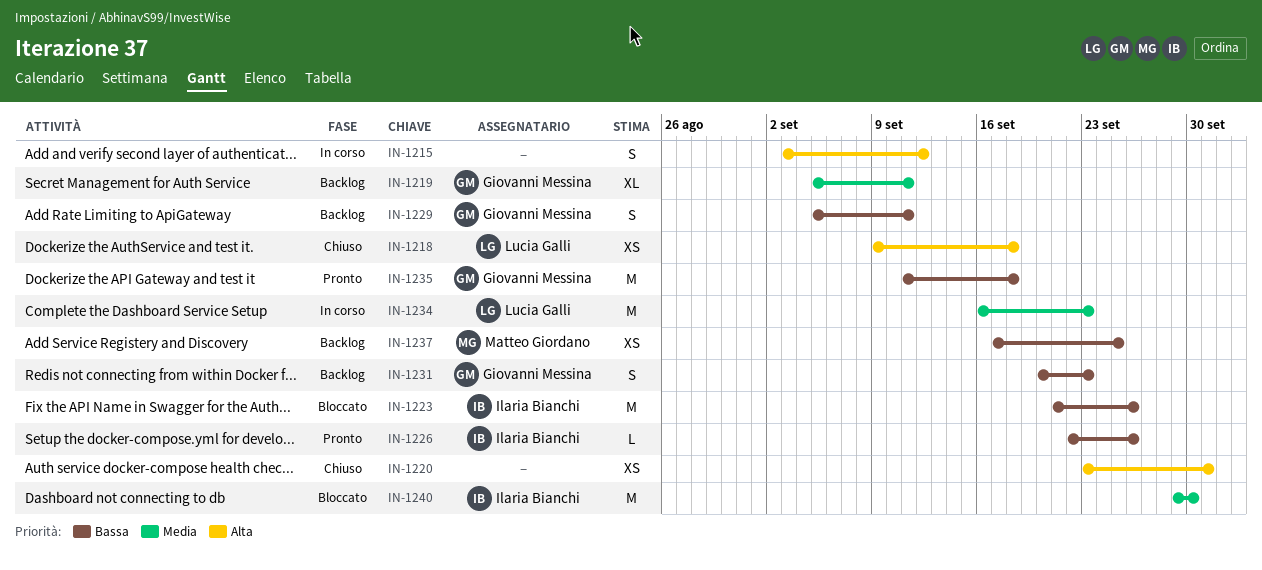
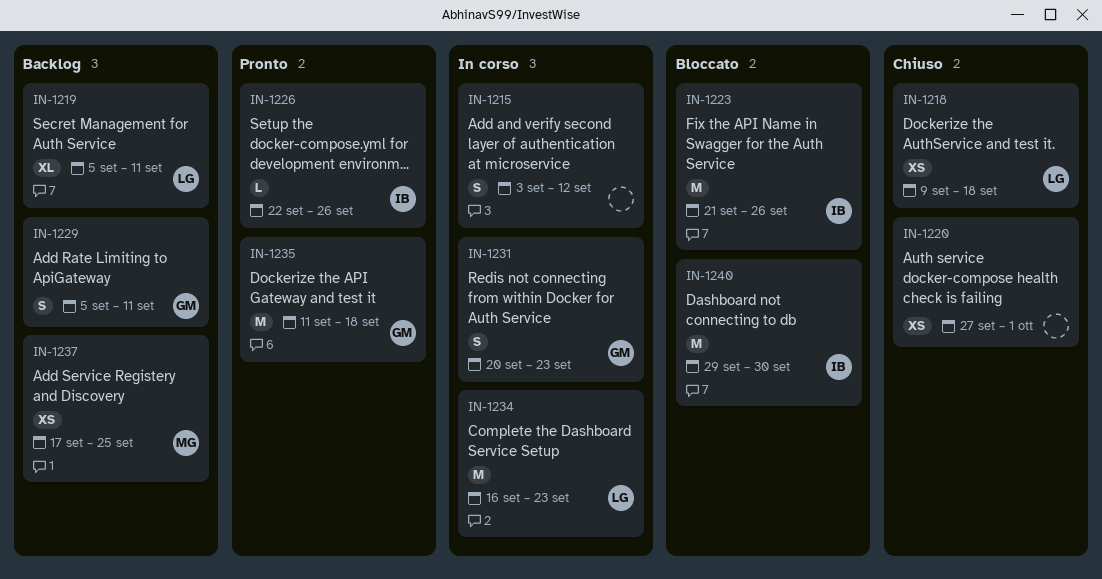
IN-1219, owner: Giovanni Messina -> Lucia Galli
IN-1220, start: Sep 23 -> Sep 27
IN-1231, status: Backlog -> In corso

